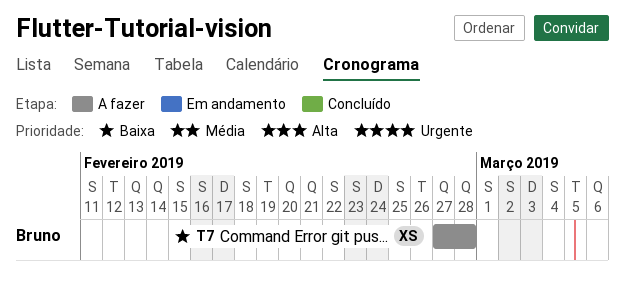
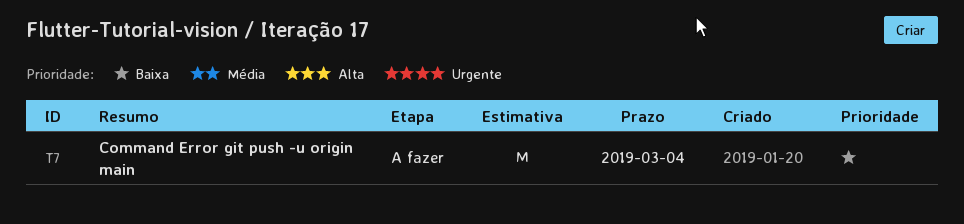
T7, estimate: XS -> M
T7, due: Feb 28 -> Mar 4

